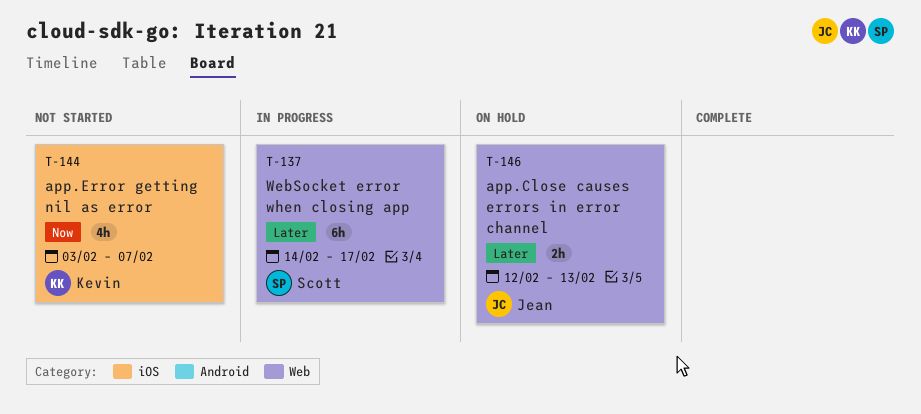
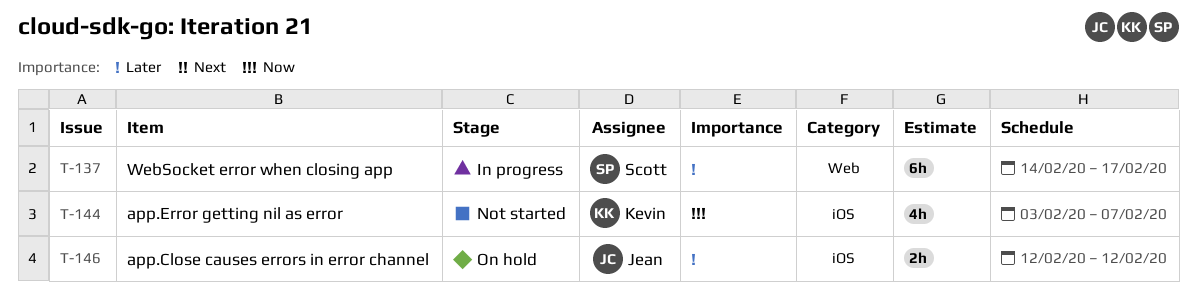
T-146, label: Web -> iOS
T-146, due: Feb 13 -> Feb 12

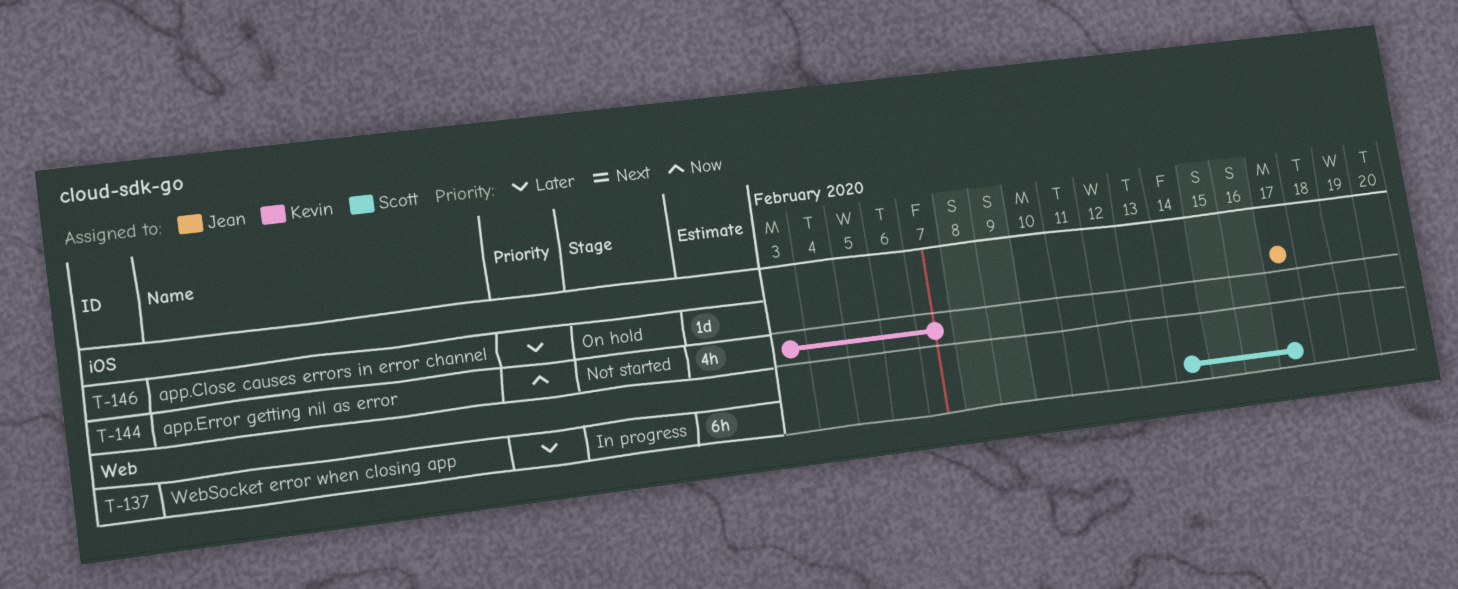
T-146, estimate: 2h -> 1d
T-146, start: Feb 12 -> Feb 17
T-146, due: Feb 12 -> Feb 17

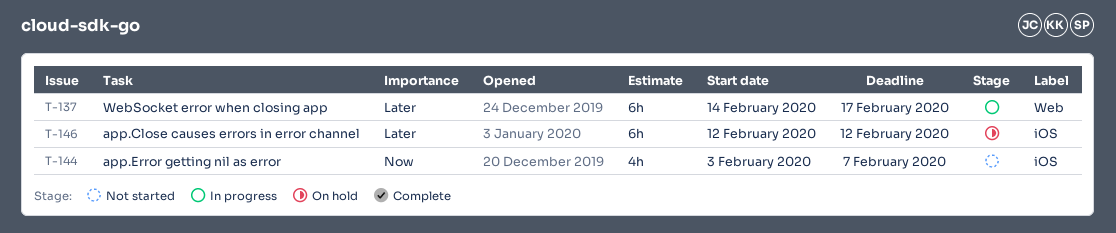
T-146, estimate: 1d -> 6h
T-146, start: Feb 17 -> Feb 12
T-146, due: Feb 17 -> Feb 12

